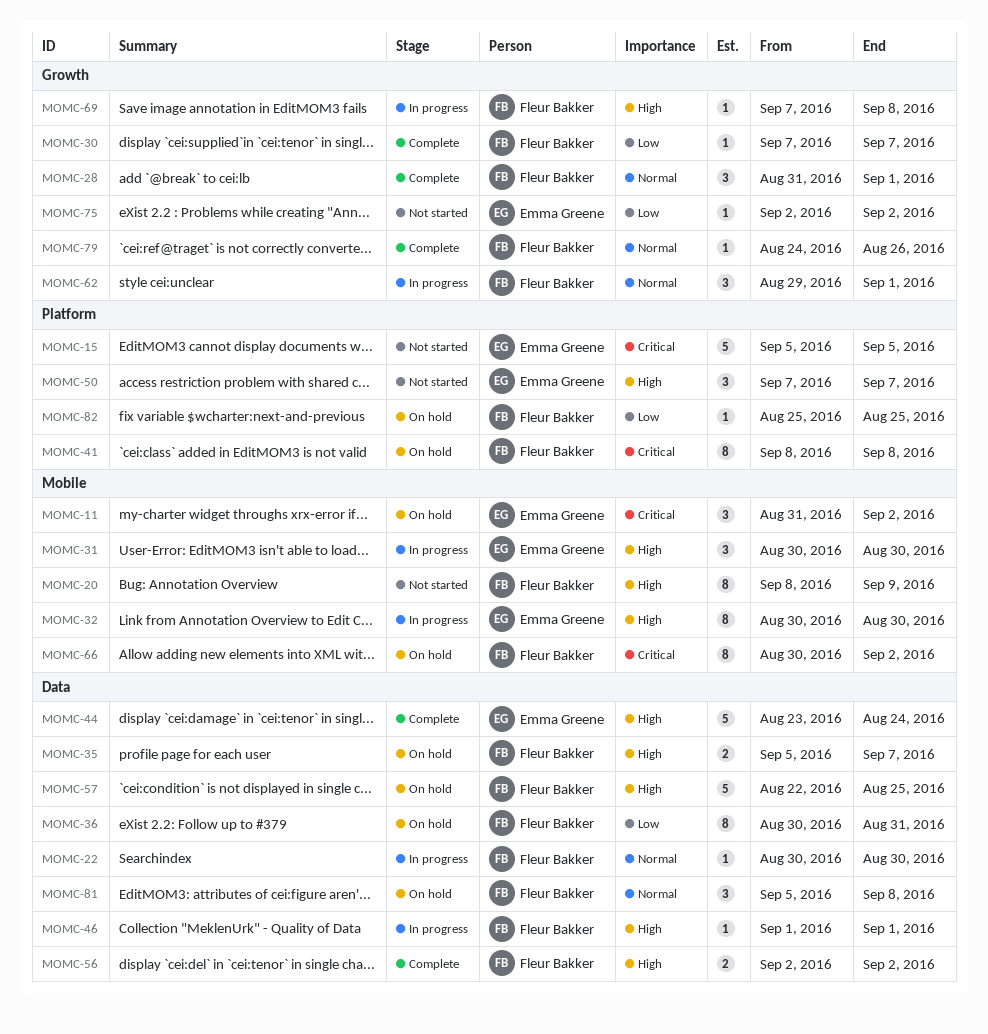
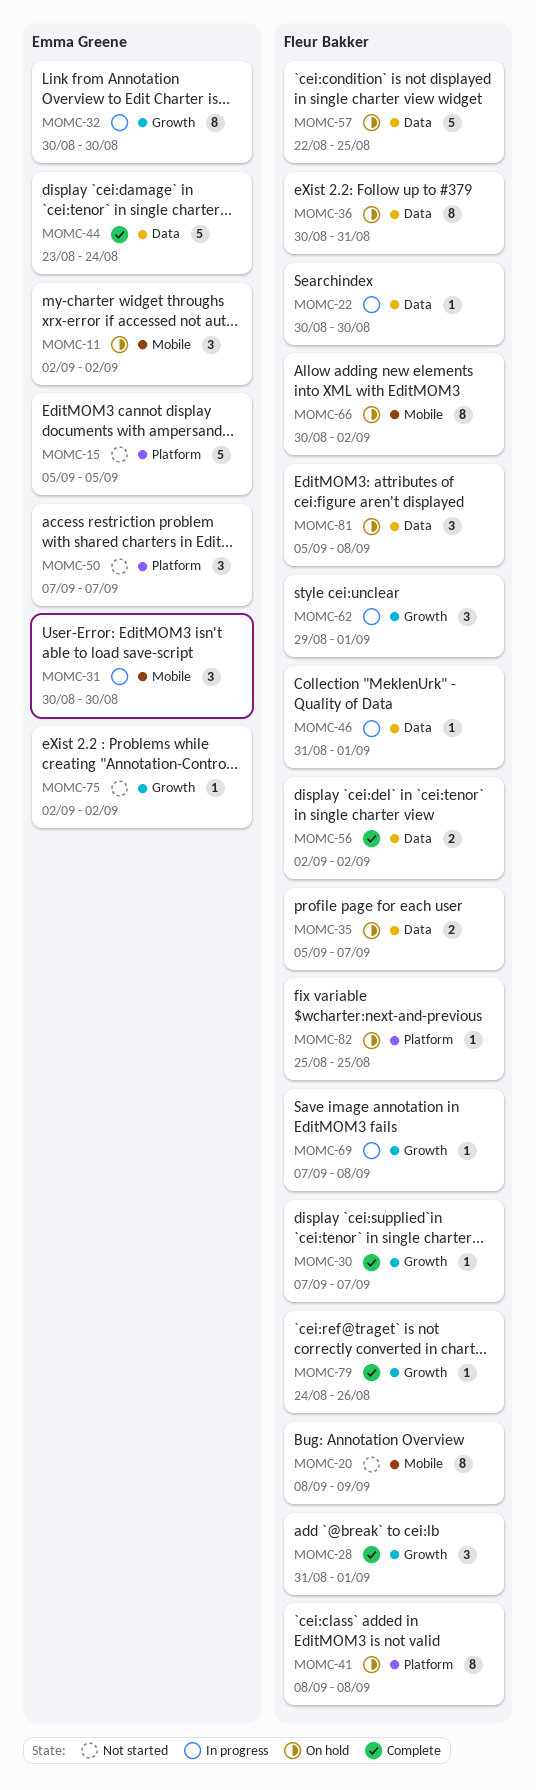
MOMC-11, start: Aug 31 -> Sep 2
MOMC-32, label: Mobile -> Growth
MOMC-46, start: Sep 1 -> Aug 31

